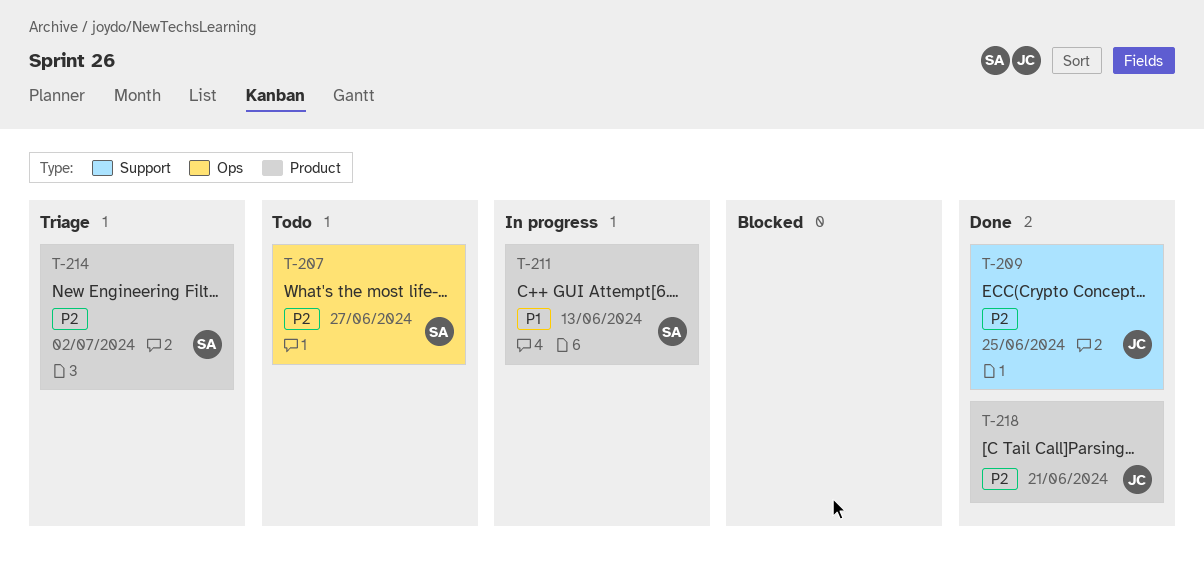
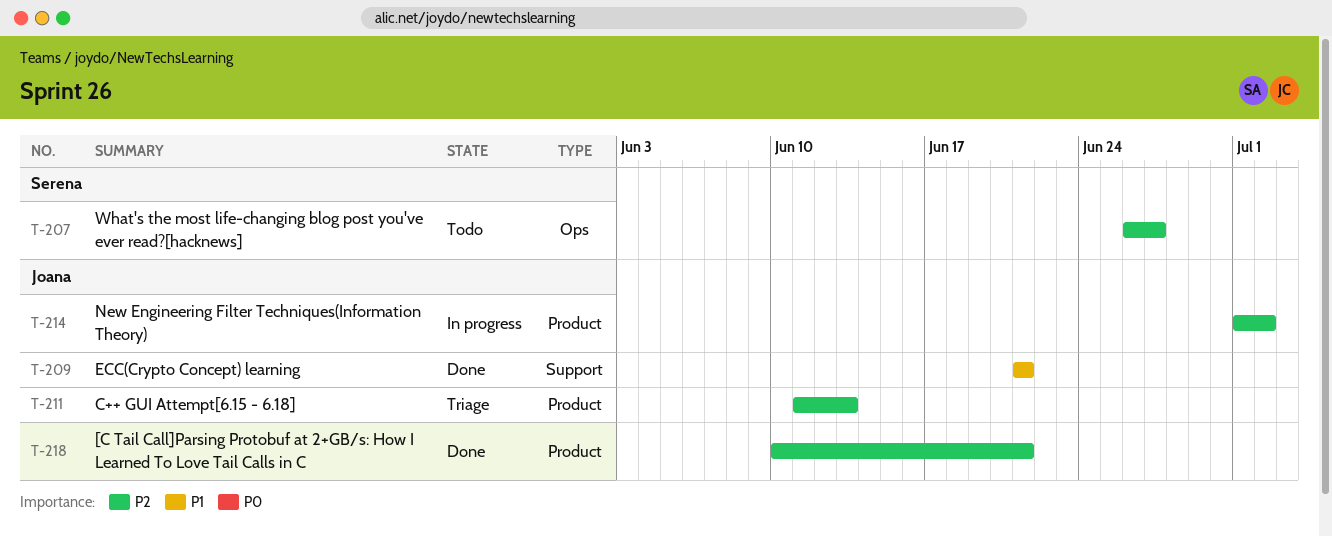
T-209, priority: P2 -> P1
T-209, due: Jun 25 -> Jun 21
T-211, status: In progress -> Triage
T-211, owner: Serena -> Joana
T-211, priority: P1 -> P2
T-214, status: Triage -> In progress
T-214, owner: Serena -> Joana

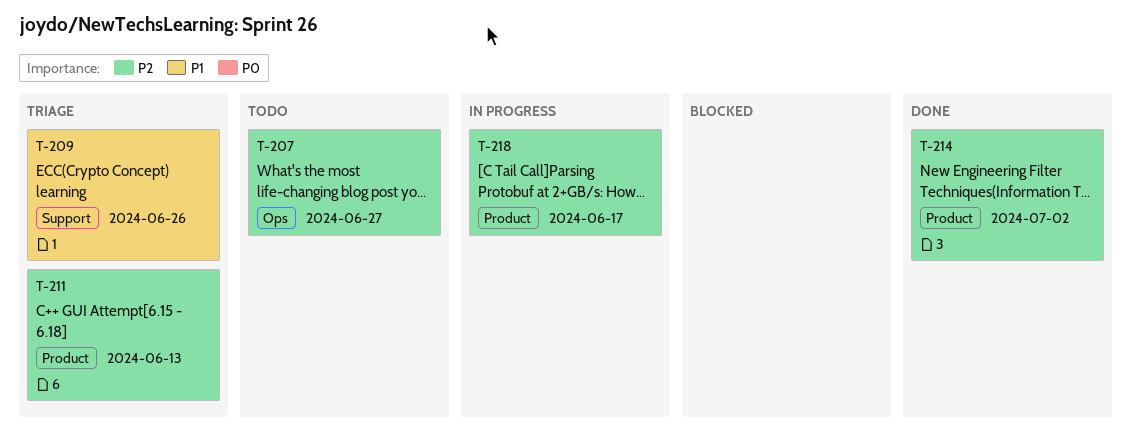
T-209, status: Done -> Triage
T-209, due: Jun 21 -> Jun 26
T-214, status: In progress -> Done
T-218, status: Done -> In progress
T-218, due: Jun 21 -> Jun 17

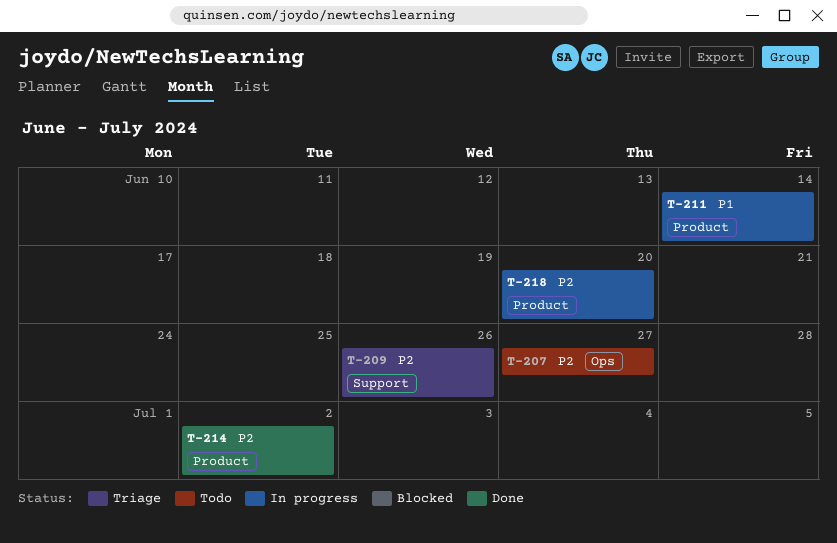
T-209, priority: P1 -> P2
T-211, status: Triage -> In progress
T-211, priority: P2 -> P1
T-211, due: Jun 13 -> Jun 14
T-218, due: Jun 17 -> Jun 20

